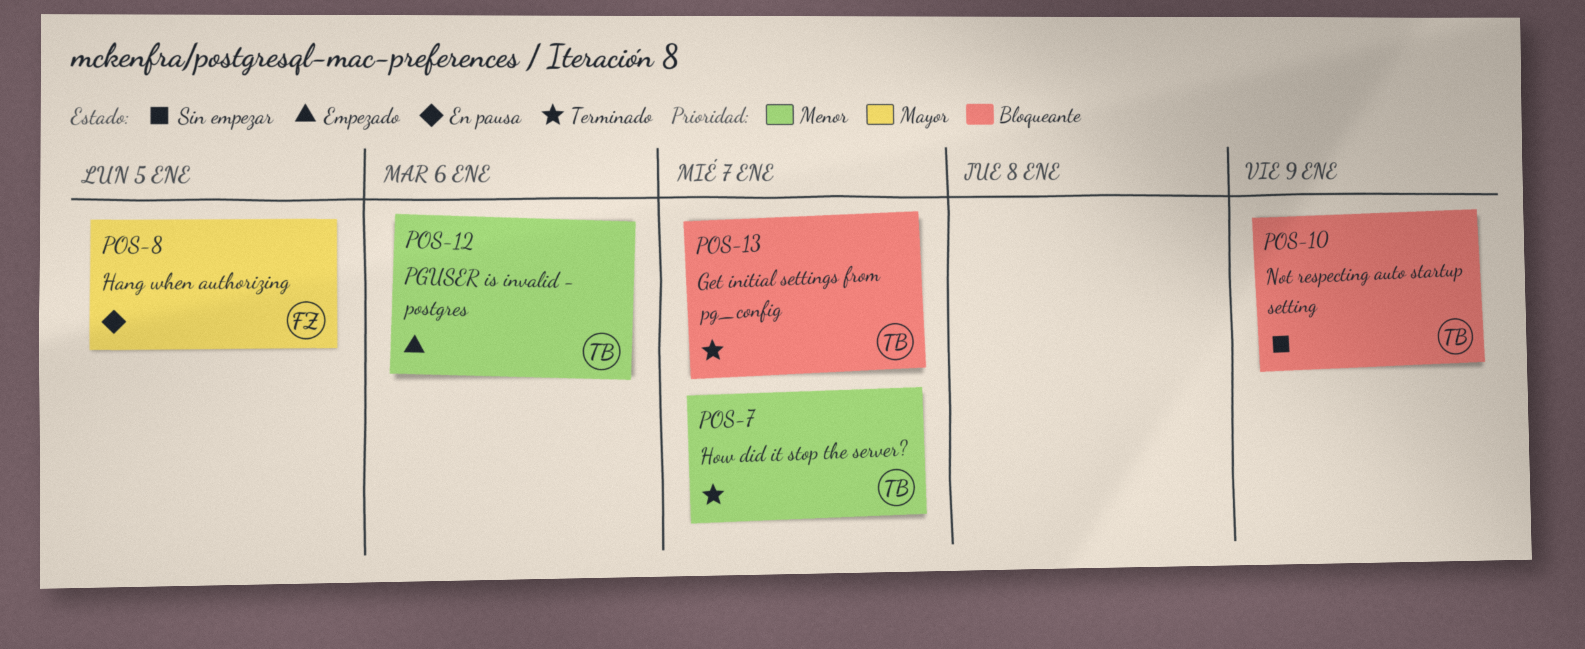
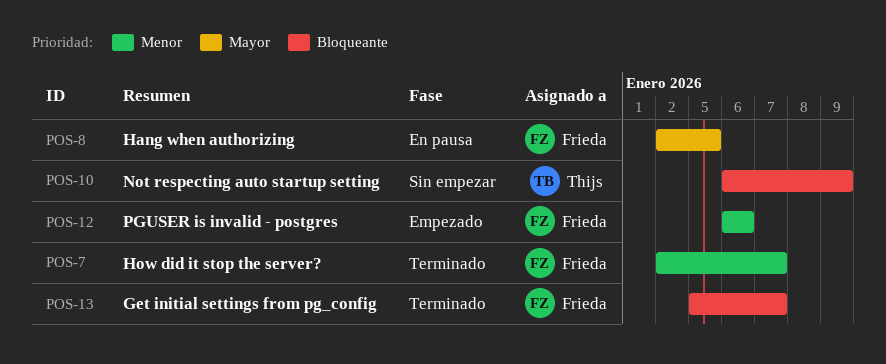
POS-7, owner: Thijs -> Frieda
POS-12, owner: Thijs -> Frieda
POS-13, owner: Thijs -> Frieda

